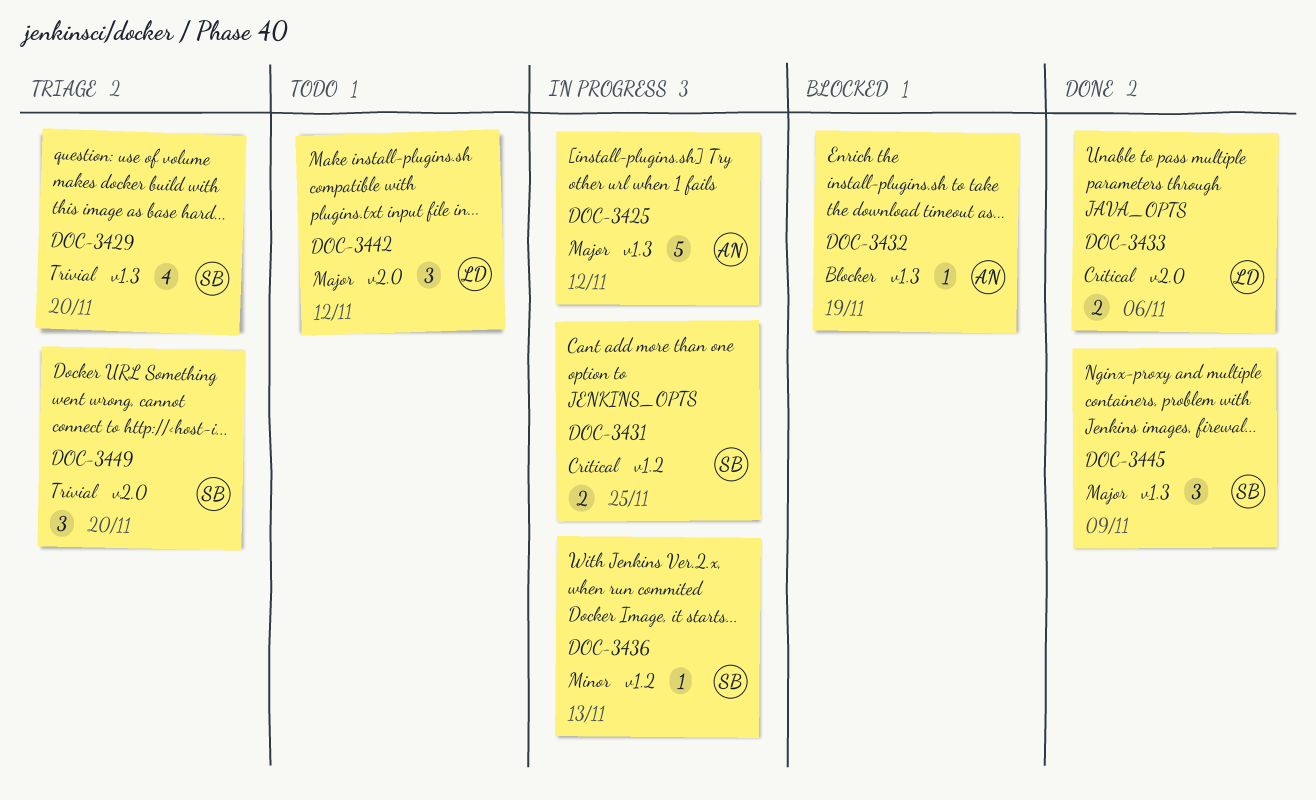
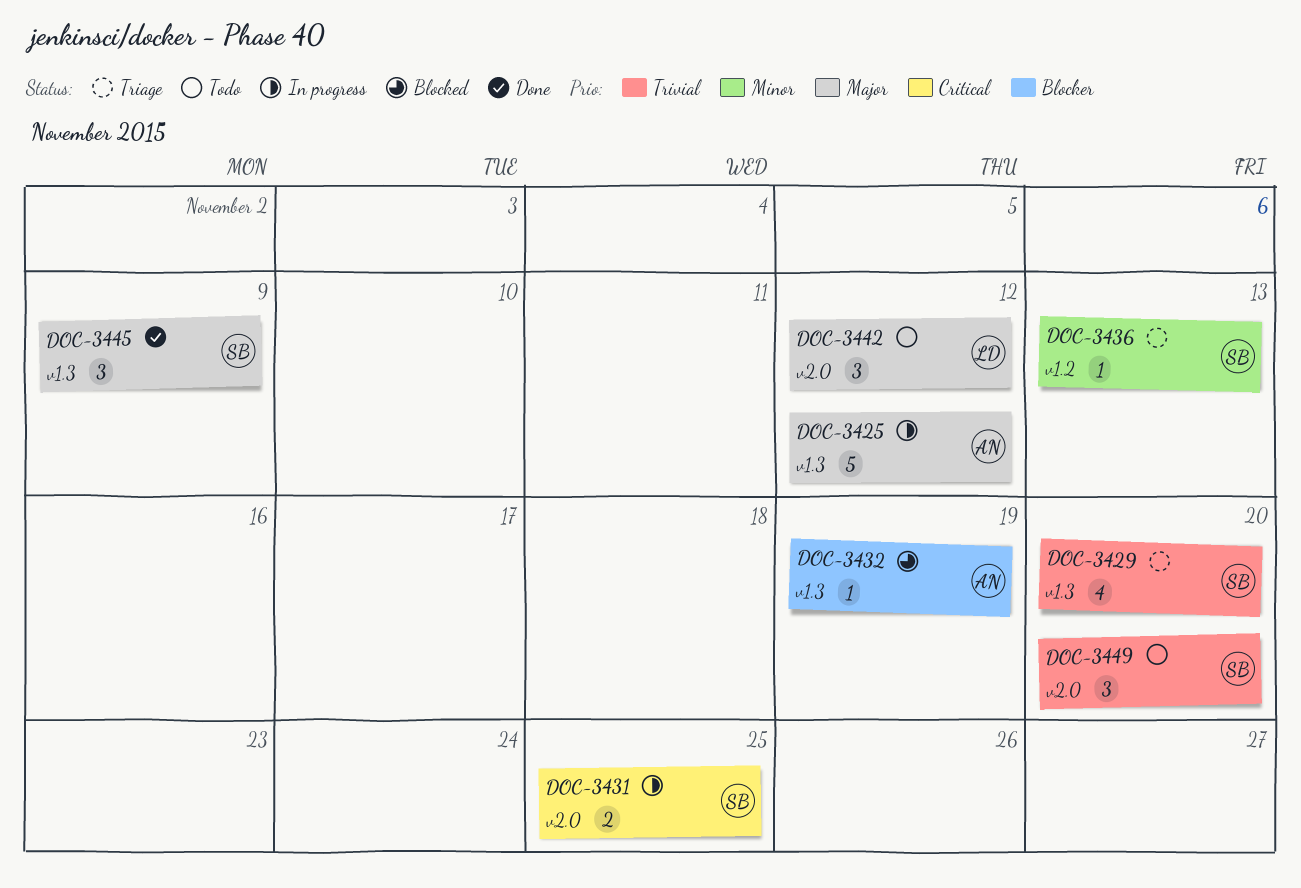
DOC-3431, label: v1.2 -> v2.0
DOC-3433: present -> none
DOC-3436, status: In progress -> Triage
DOC-3449, status: Triage -> Todo

